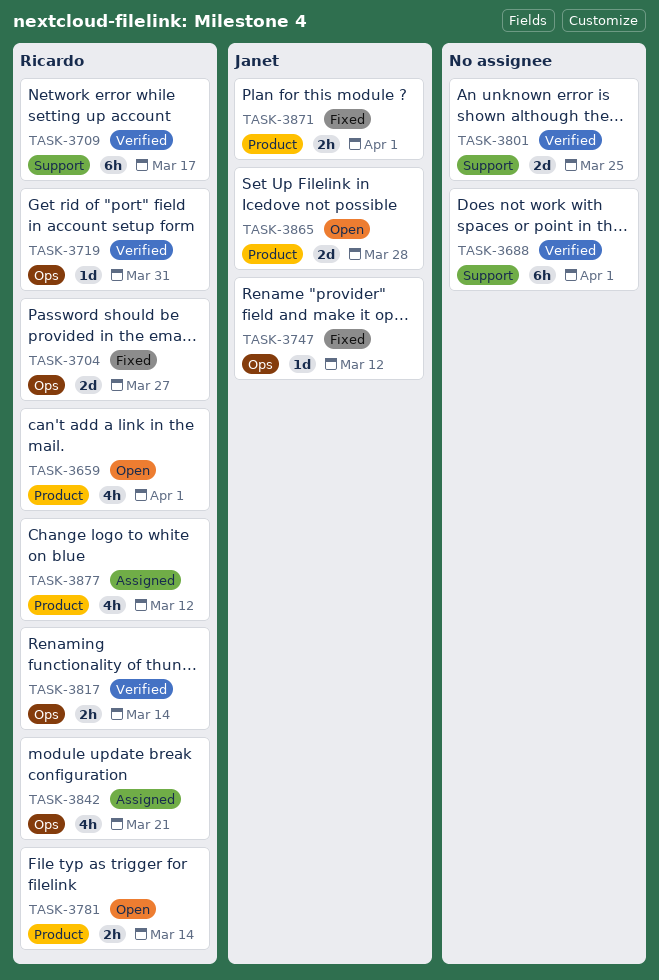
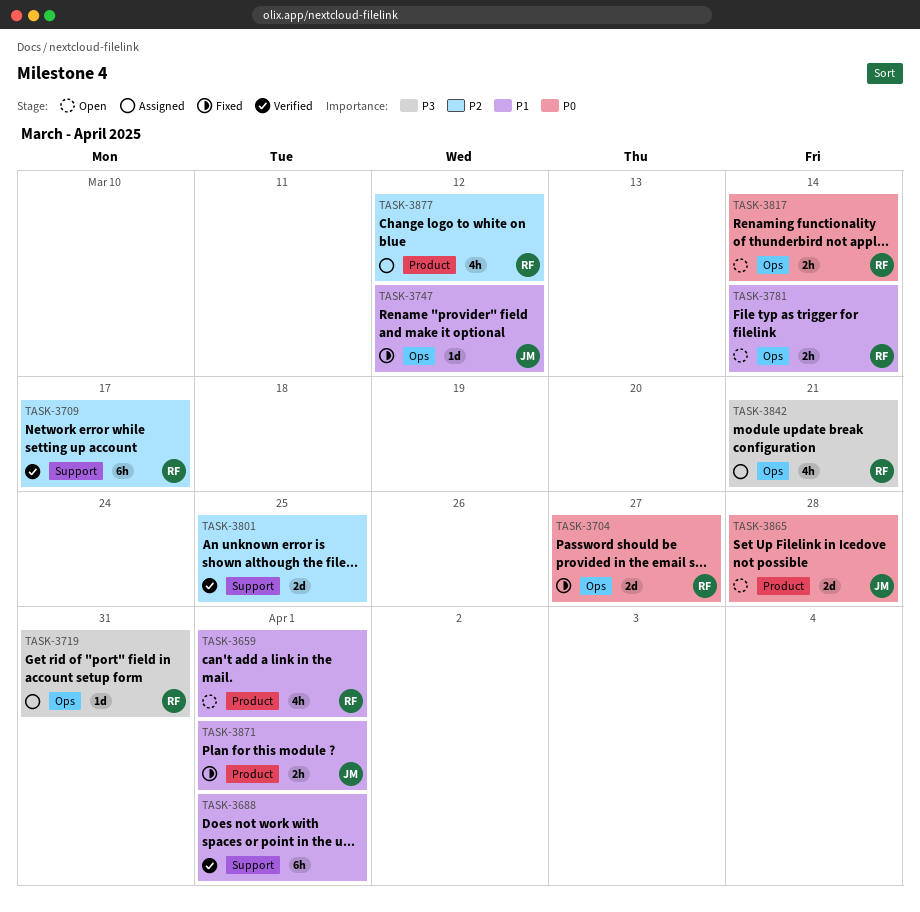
TASK-3719, status: Verified -> Assigned
TASK-3781, label: Product -> Ops
TASK-3817, status: Verified -> Open

